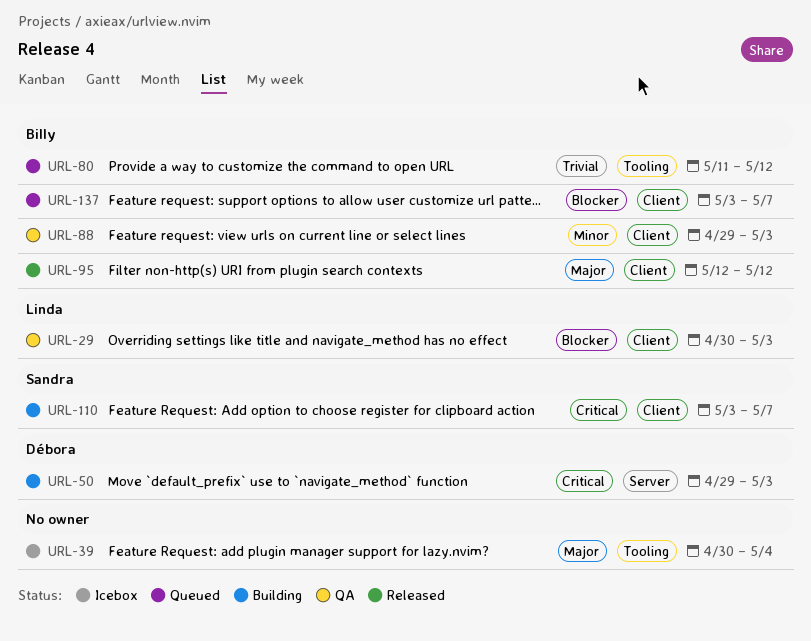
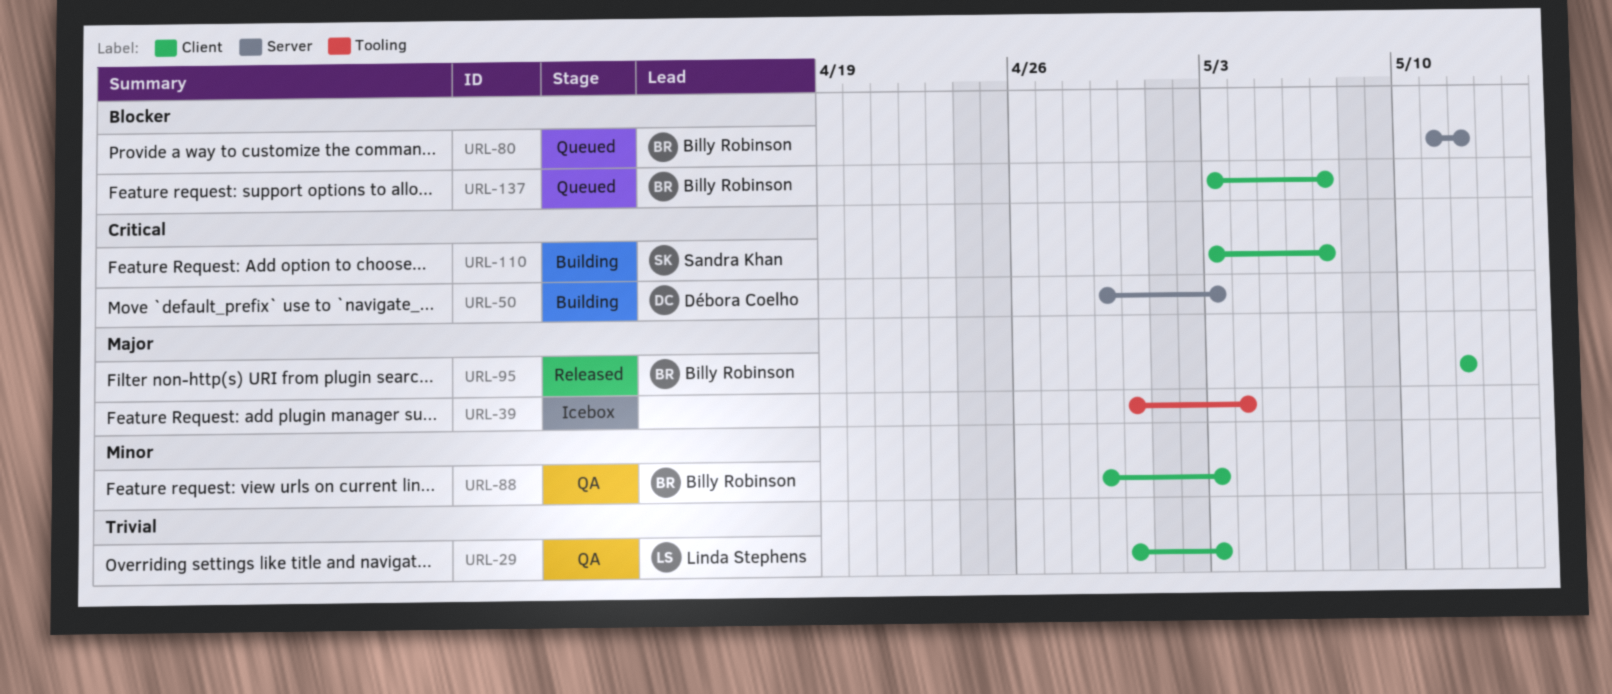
URL-29, priority: Blocker -> Trivial
URL-80, priority: Trivial -> Blocker
URL-80, label: Tooling -> Server

